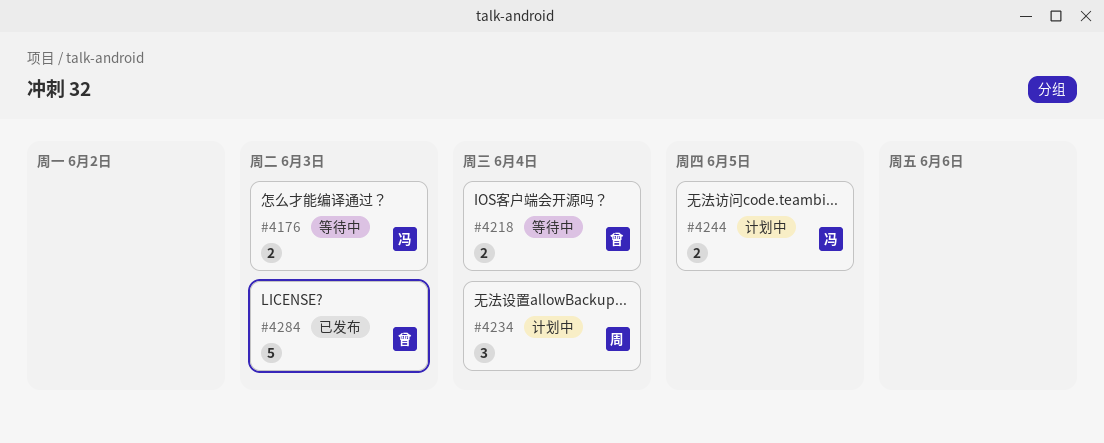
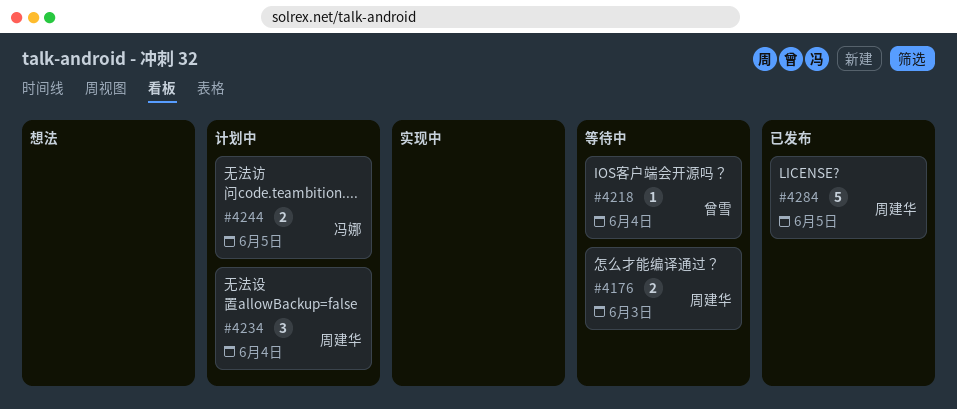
#4176, owner: 冯娜 -> 周建华
#4218, estimate: 2 -> 1
#4284, owner: 曾雪 -> 周建华
#4284, due: Jun 3 -> Jun 5

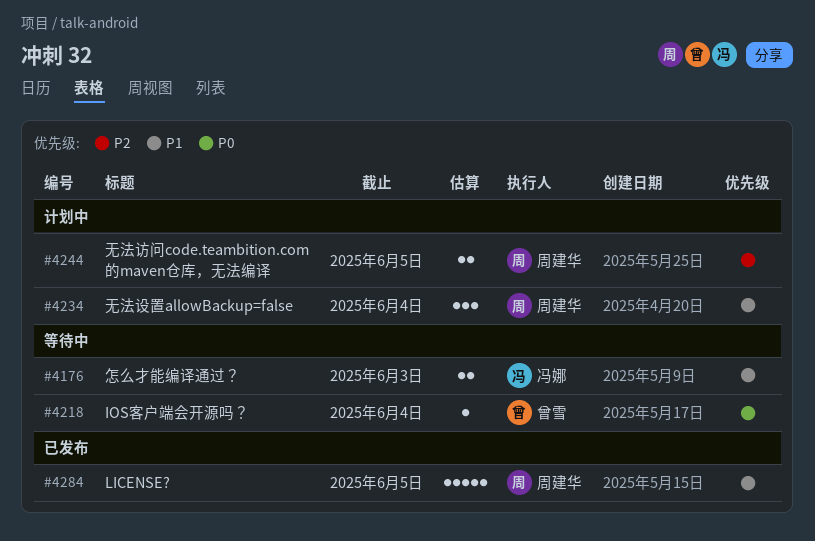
#4176, owner: 周建华 -> 冯娜
#4244, owner: 冯娜 -> 周建华

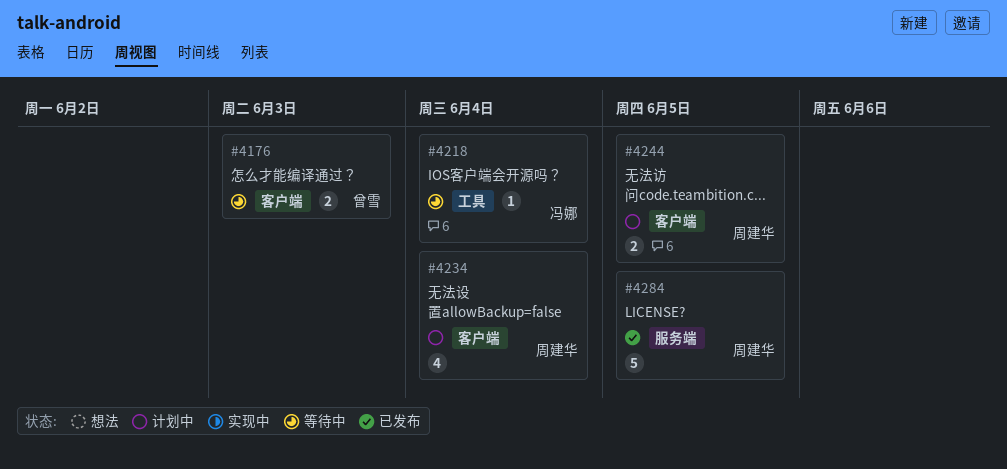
#4176, owner: 冯娜 -> 曾雪
#4218, owner: 曾雪 -> 冯娜
#4234, estimate: 3 -> 4

